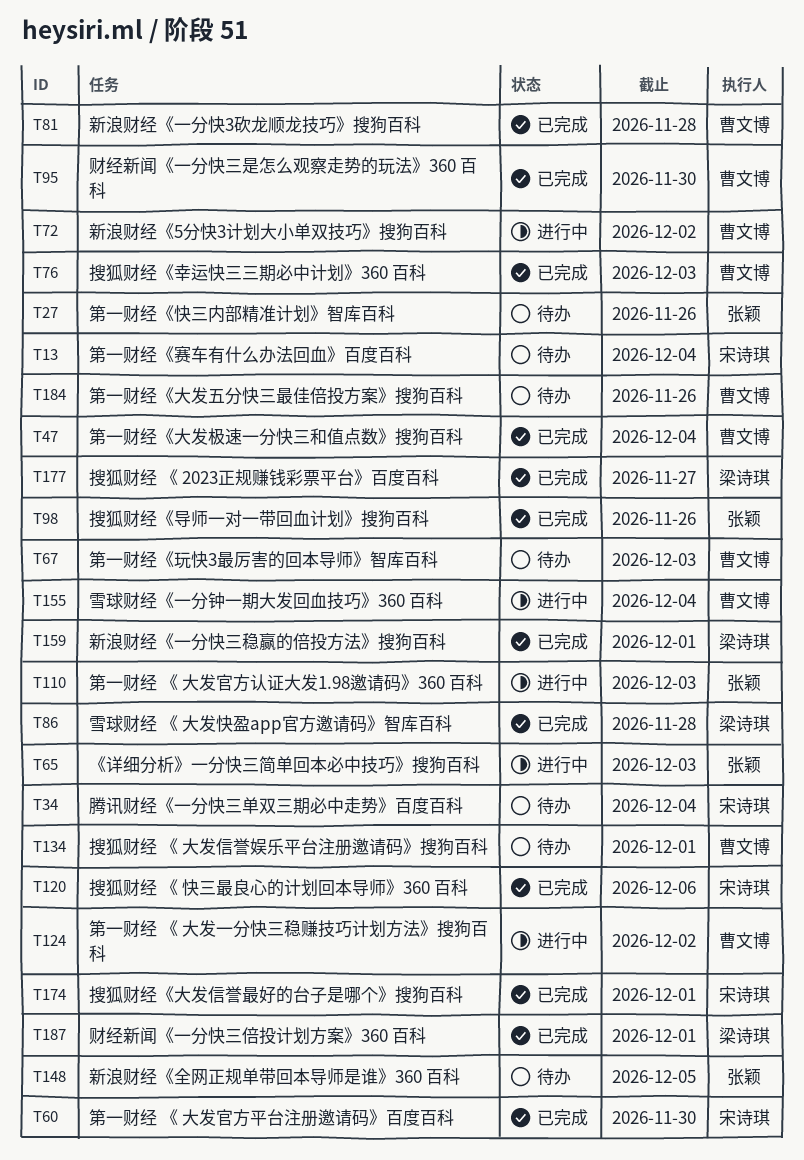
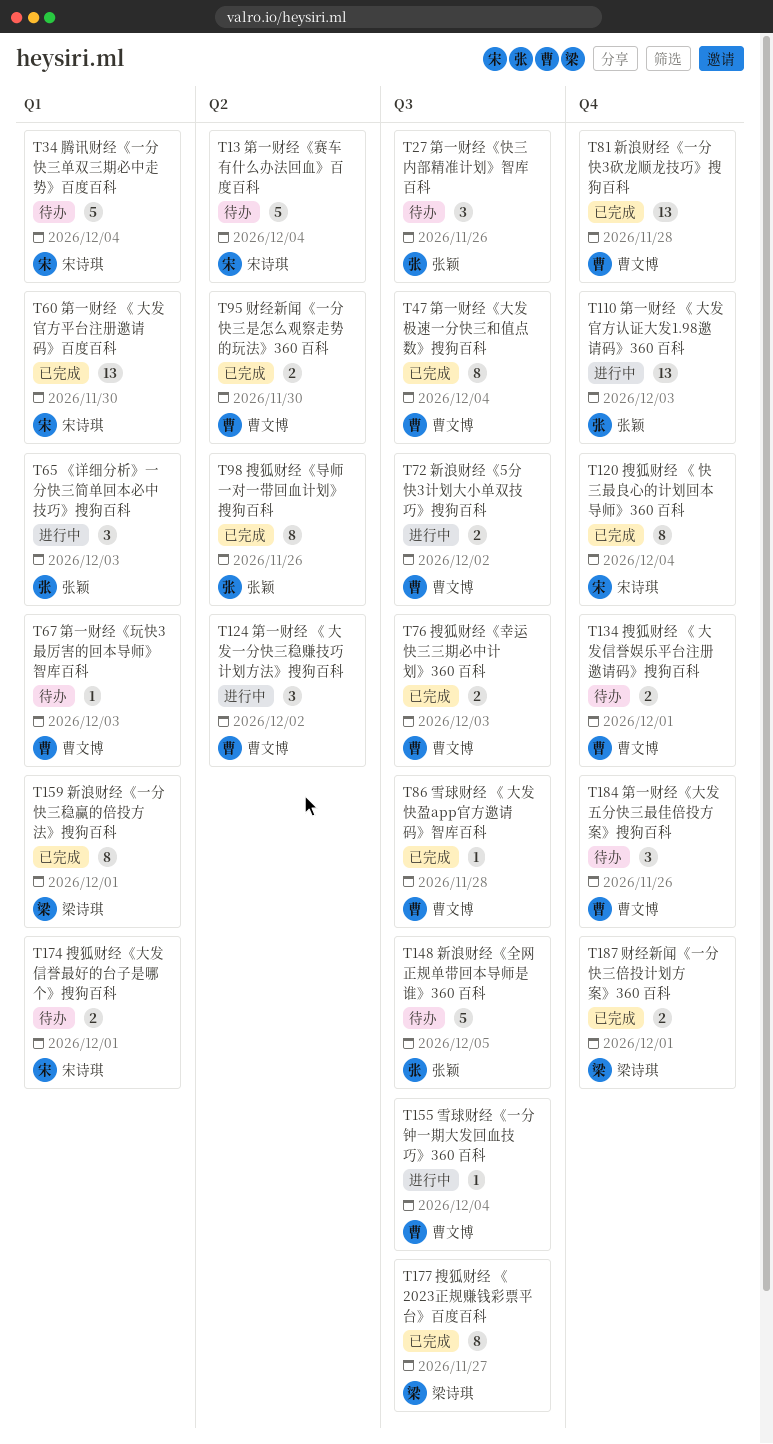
T86, owner: 梁诗琪 -> 曹文博
T120, due: Dec 6 -> Dec 4
T174, status: 已完成 -> 待办

